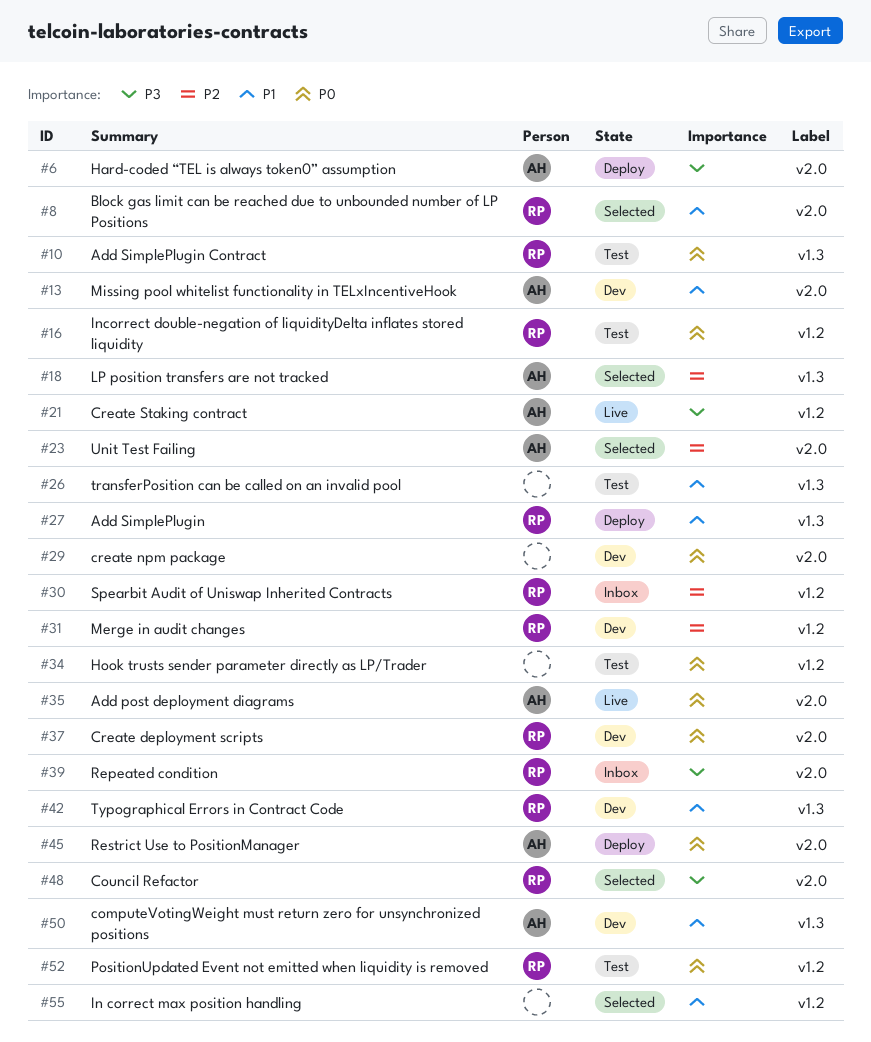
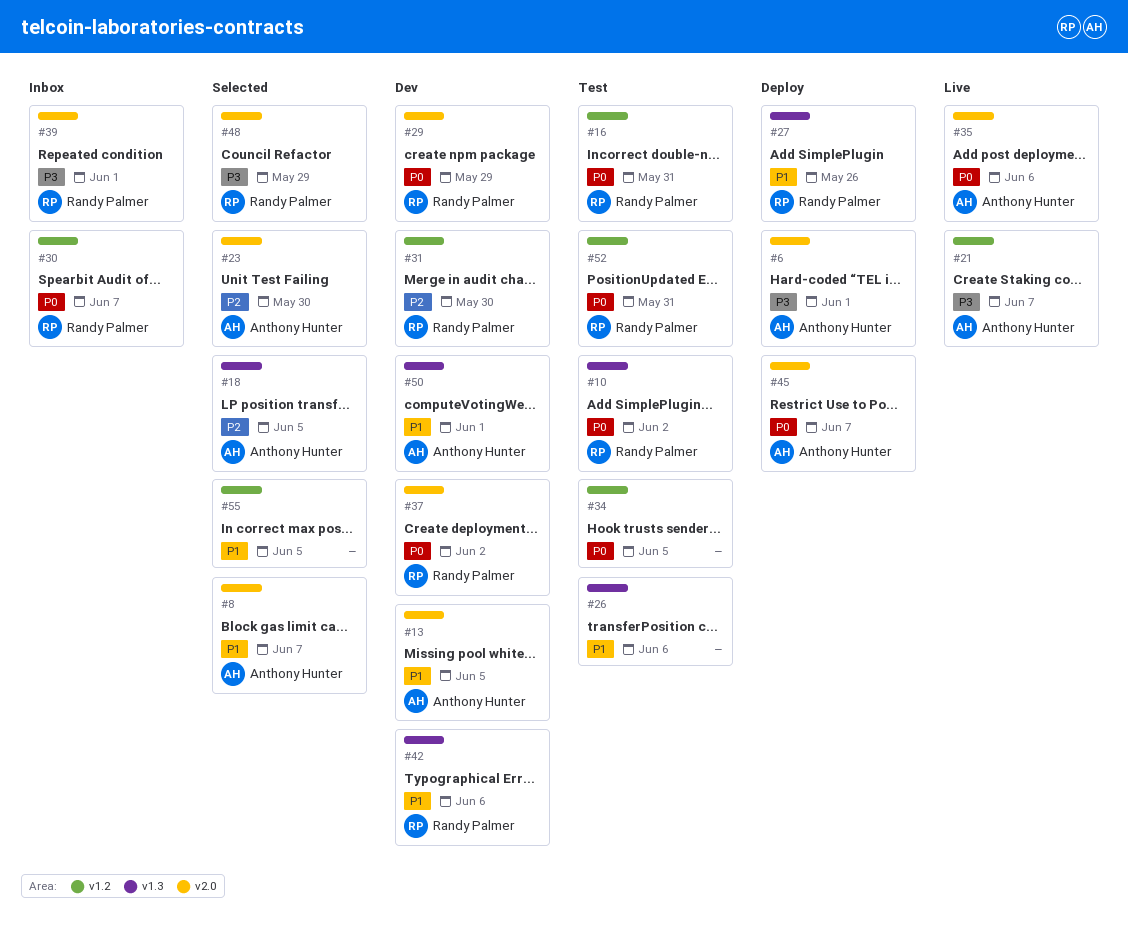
#8, owner: Randy Palmer -> Anthony Hunter
#29, owner: none -> Randy Palmer
#30, priority: P2 -> P0

